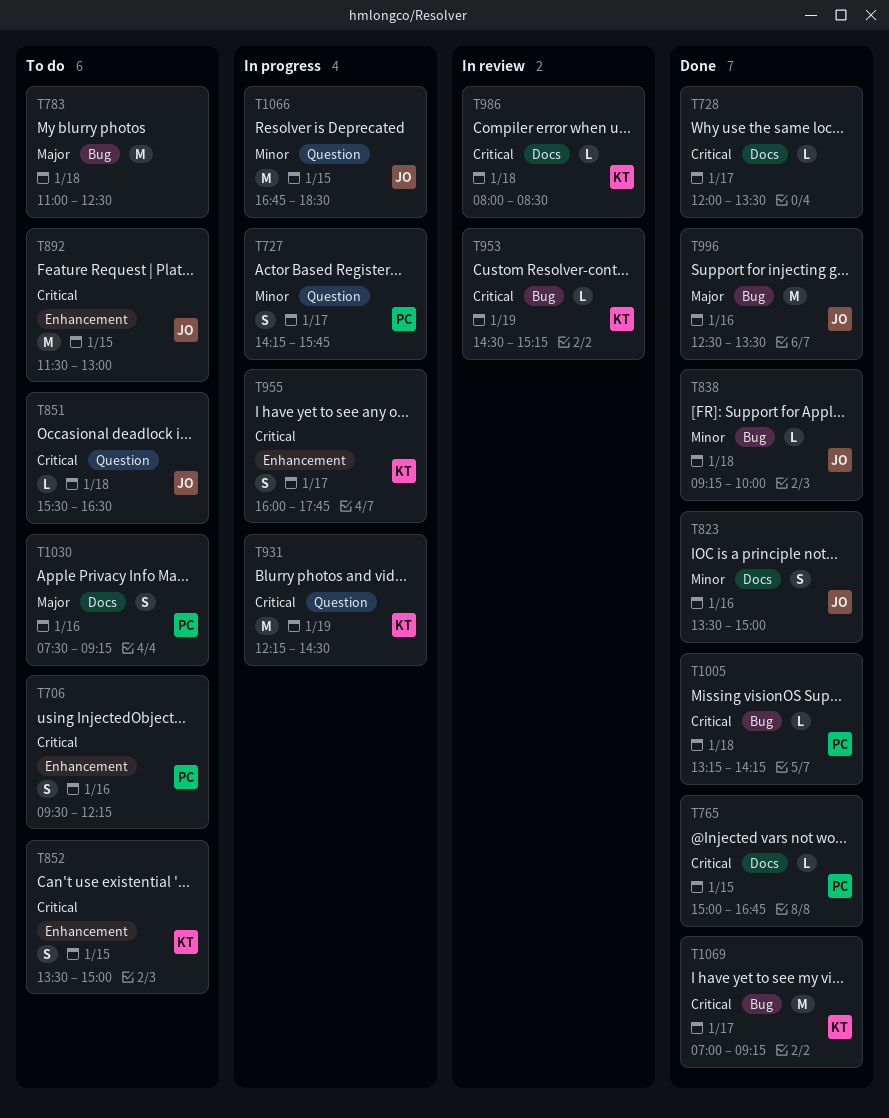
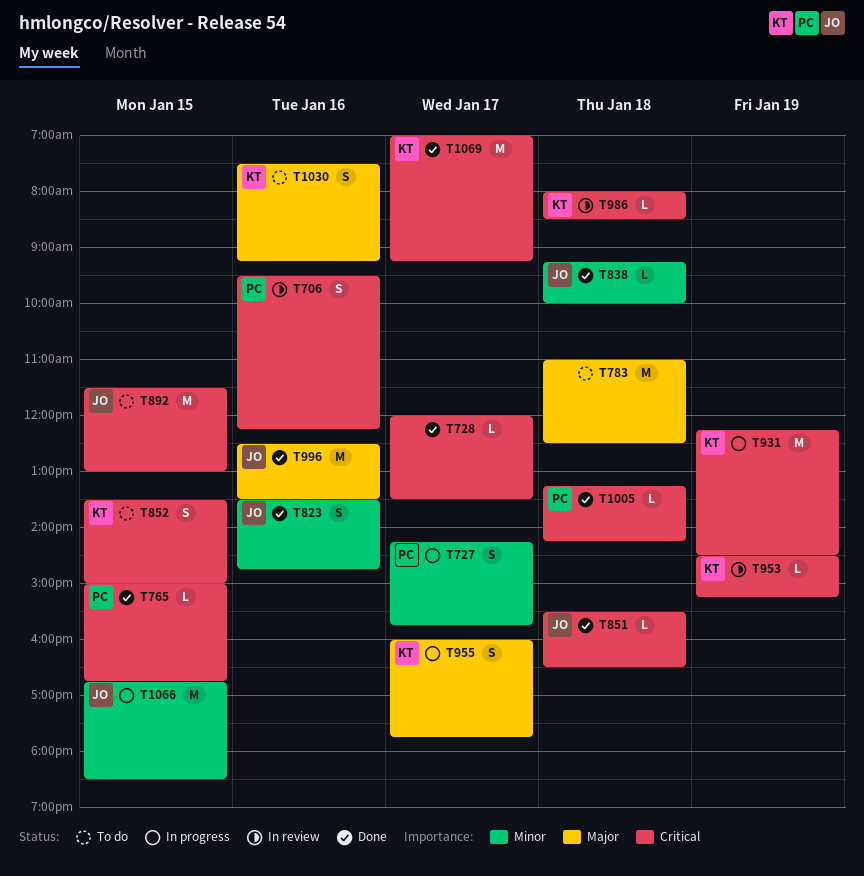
T706, status: To do -> In review
T823, ends: 15:00 -> 14:45
T851, status: To do -> Done
T955, priority: Critical -> Major
T1030, owner: PC -> KT

